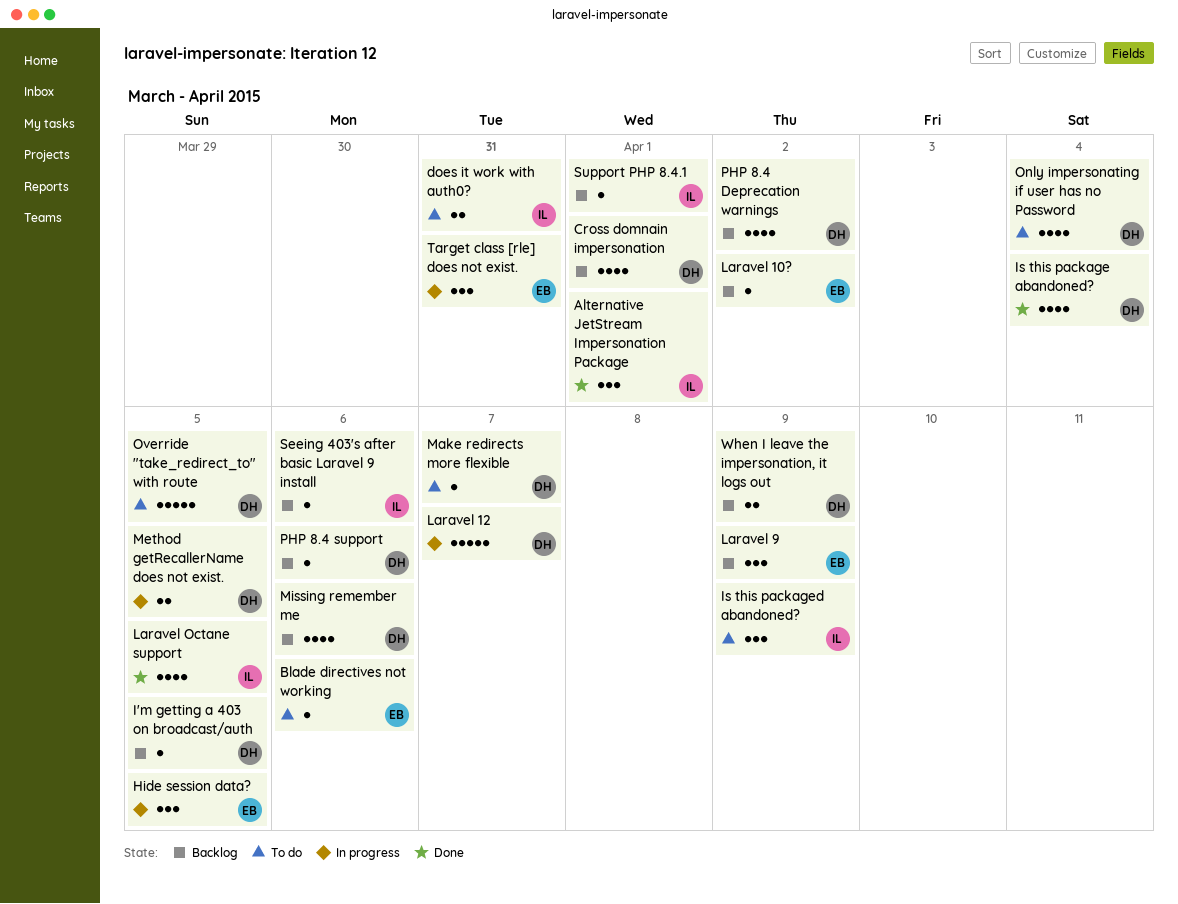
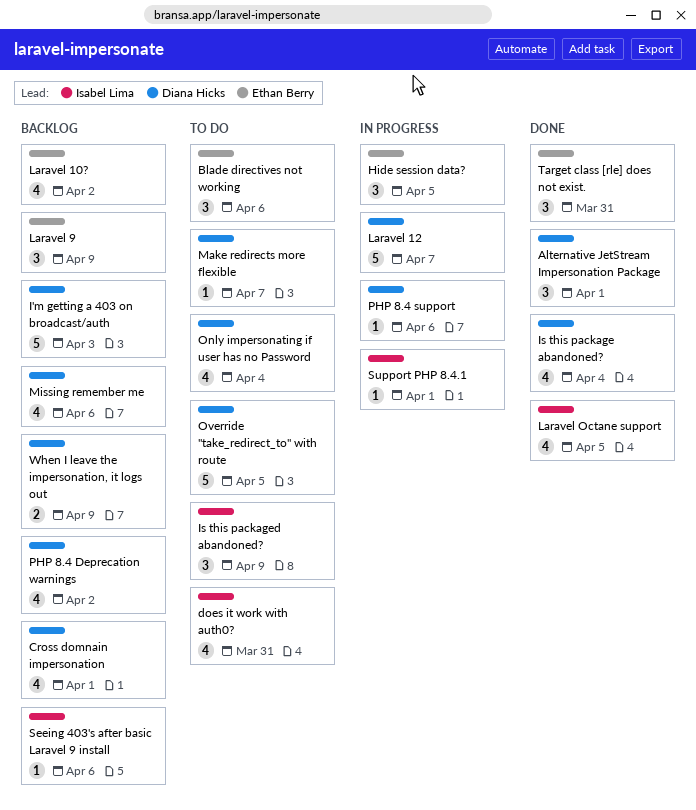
Alternative JetStream Impersonation Package, owner: Isabel Lima -> Diana Hicks
Blade directives not working, estimate: 1 -> 3
does it work with auth0?, estimate: 2 -> 4
I'm getting a 403 on broadcast/auth, estimate: 1 -> 5
I'm getting a 403 on broadcast/auth, due: Apr 5 -> Apr 3
Laravel 10?, estimate: 1 -> 4
Method getRecallerName does not exist.: present -> none
PHP 8.4 support, status: Backlog -> In progress
Support PHP 8.4.1, status: Backlog -> In progress
Target class [rle] does not exist., status: In progress -> Done

